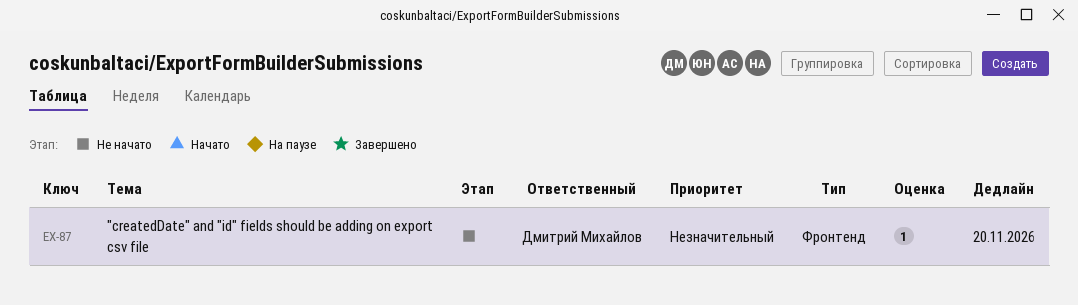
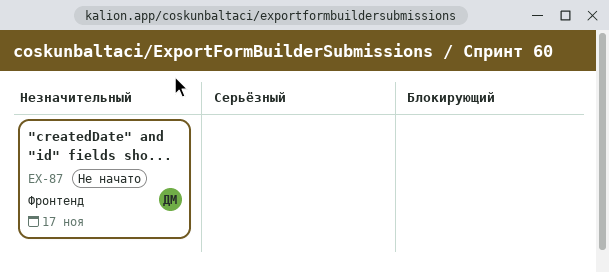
EX-87, due: Nov 20 -> Nov 17

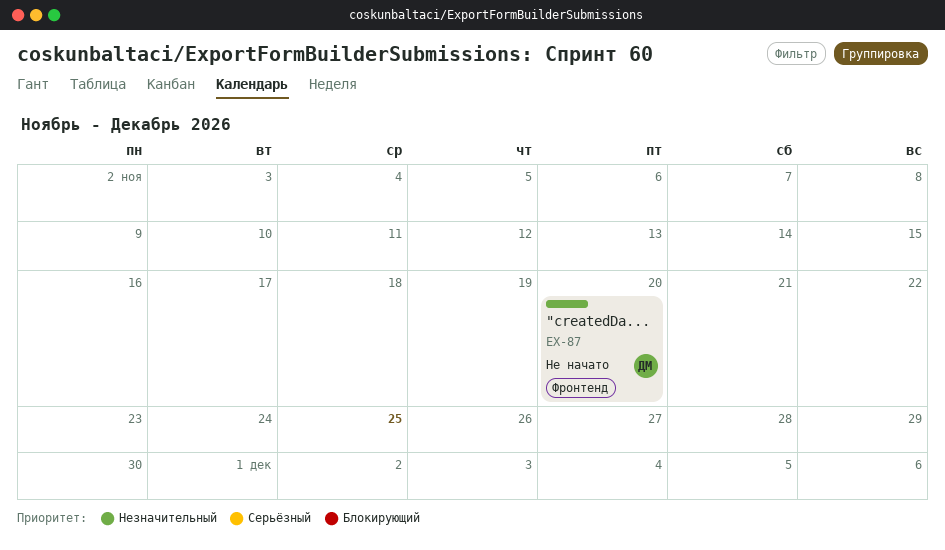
EX-87, due: Nov 17 -> Nov 20

